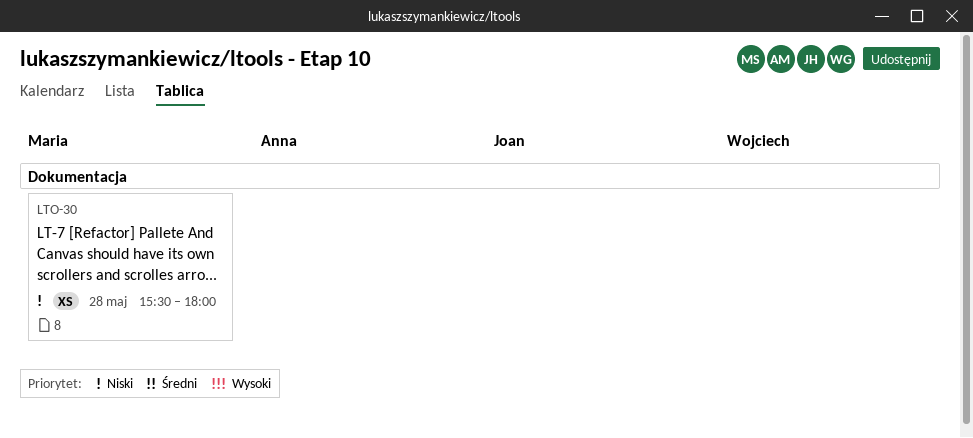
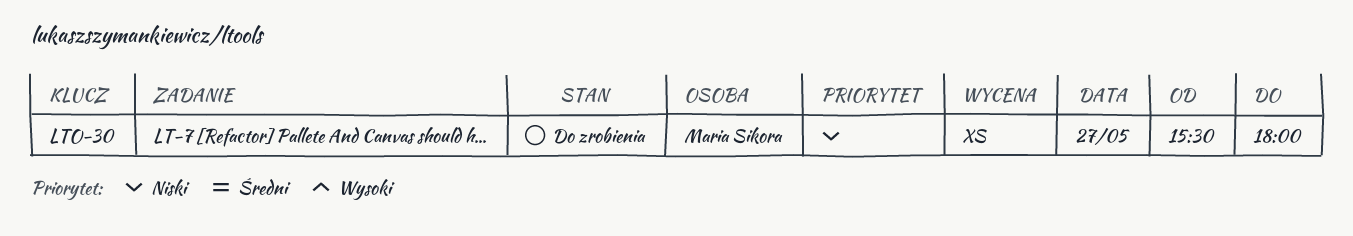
LTO-30, day: May 28 -> May 27

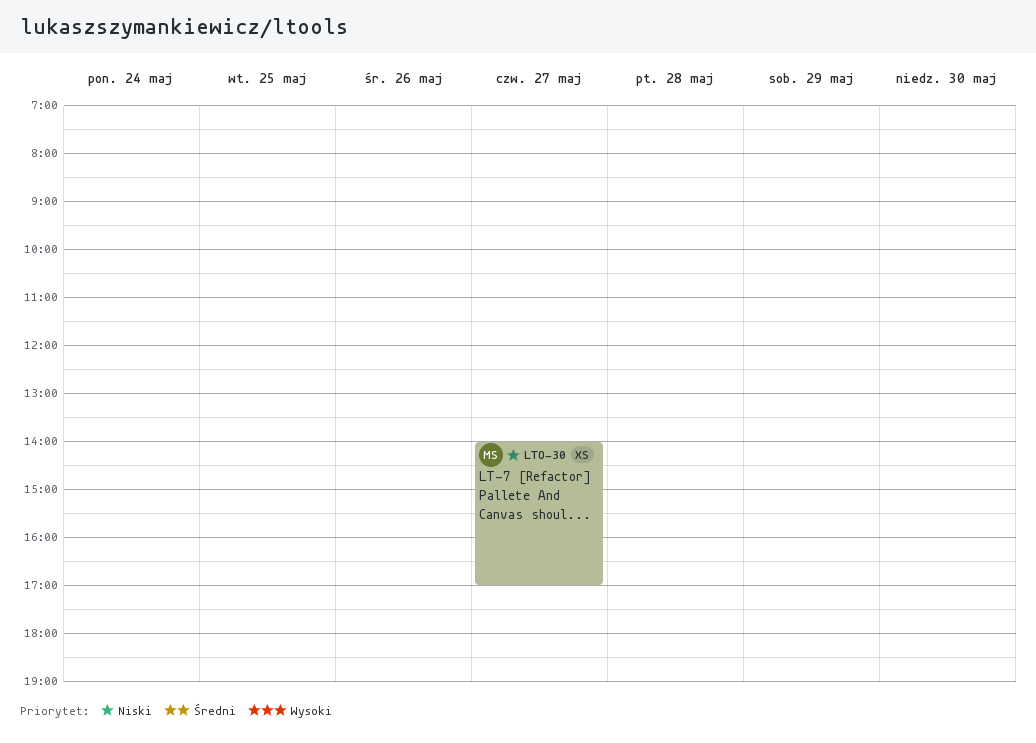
LTO-30, begins: 15:30 -> 14:00
LTO-30, ends: 18:00 -> 17:00

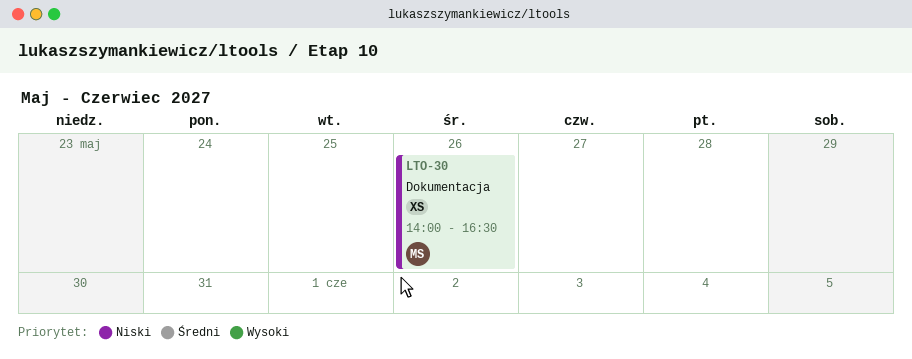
LTO-30, day: May 27 -> May 26
LTO-30, ends: 17:00 -> 16:30

